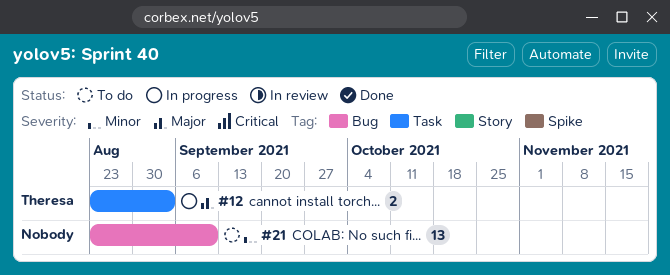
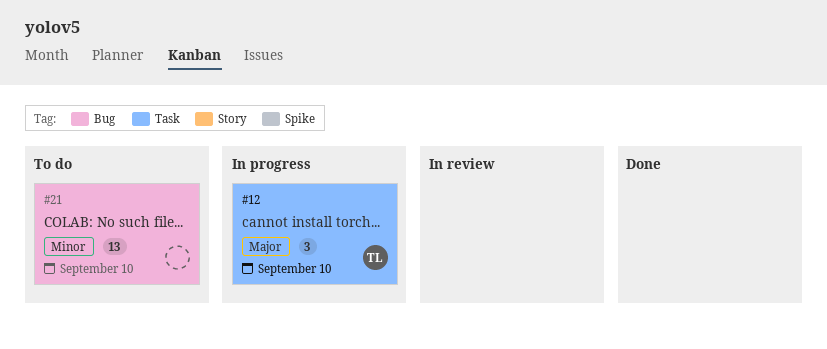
#12, estimate: 2 -> 3
#12, due: Sep 3 -> Sep 10

